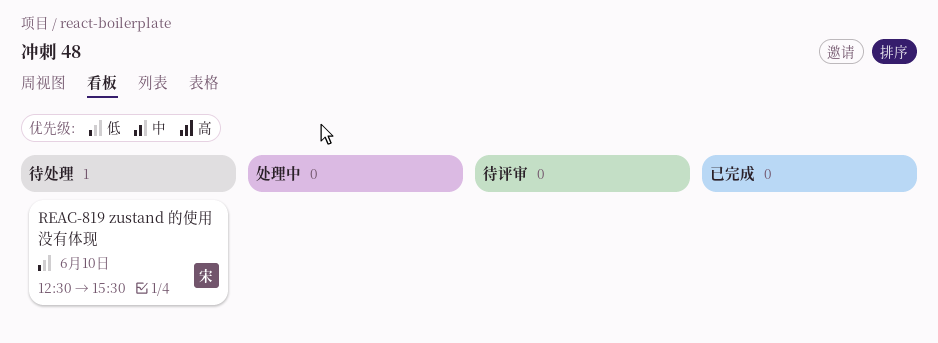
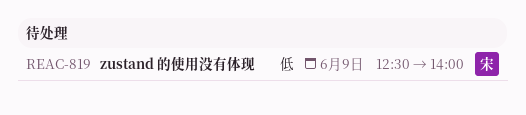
REAC-819, day: Jun 10 -> Jun 9
REAC-819, ends: 15:30 -> 14:00

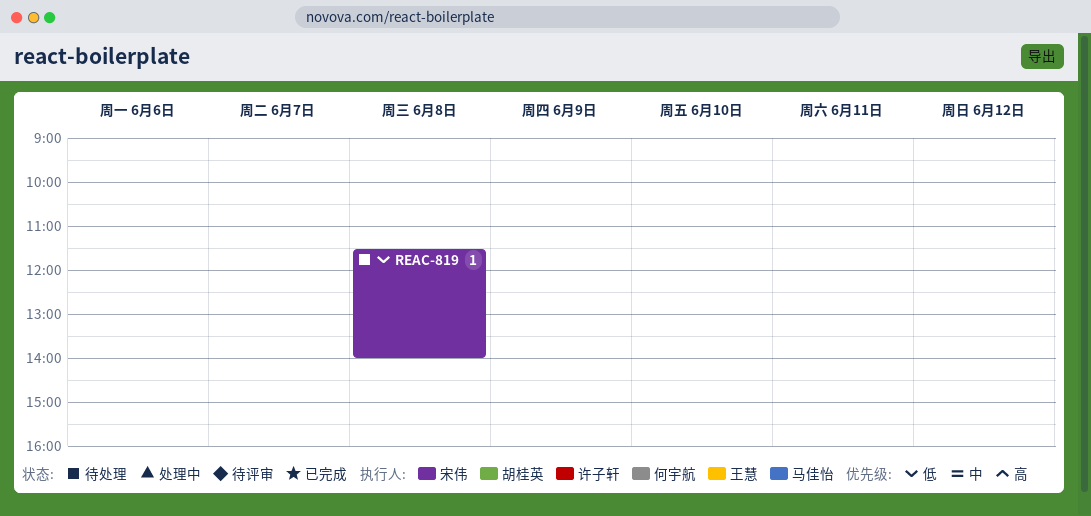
REAC-819, day: Jun 9 -> Jun 8
REAC-819, begins: 12:30 -> 11:30

